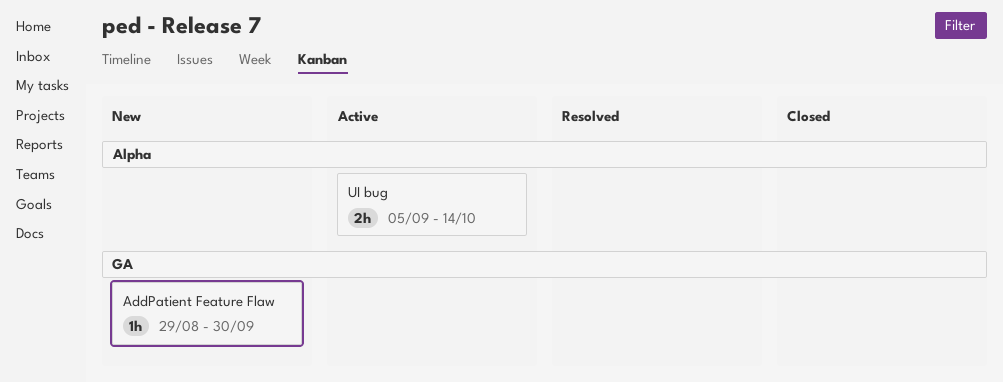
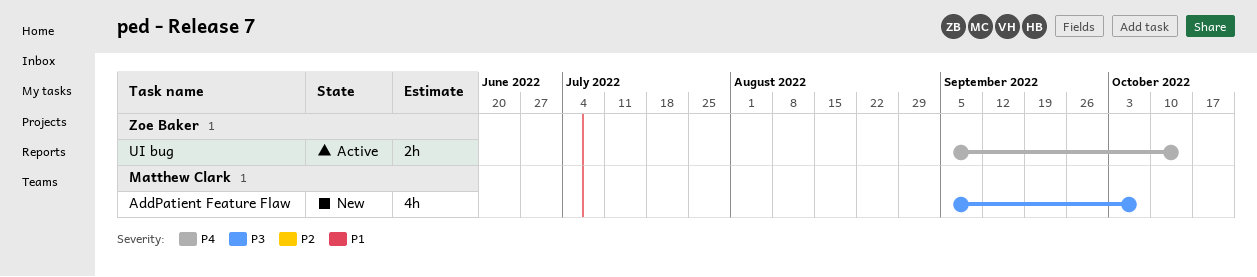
AddPatient Feature Flaw, estimate: 1h -> 4h
AddPatient Feature Flaw, start: Aug 29 -> Sep 5
AddPatient Feature Flaw, due: Sep 30 -> Oct 7

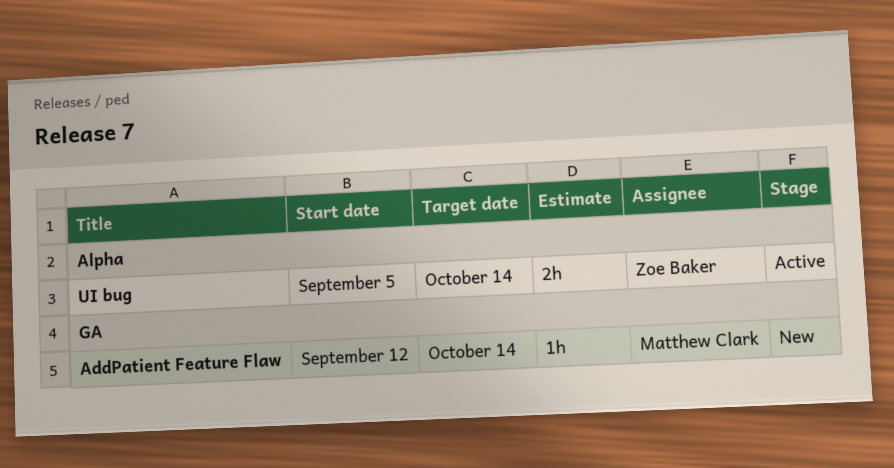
AddPatient Feature Flaw, estimate: 4h -> 1h
AddPatient Feature Flaw, start: Sep 5 -> Sep 12
AddPatient Feature Flaw, due: Oct 7 -> Oct 14

